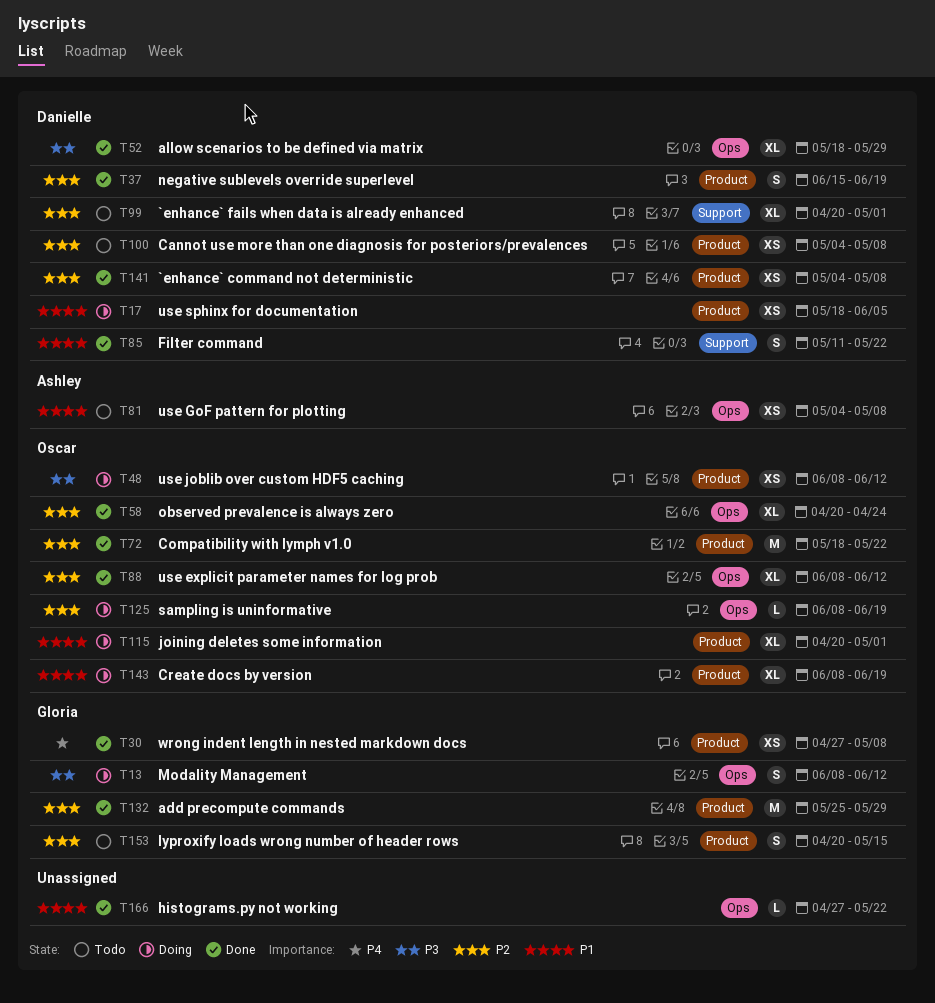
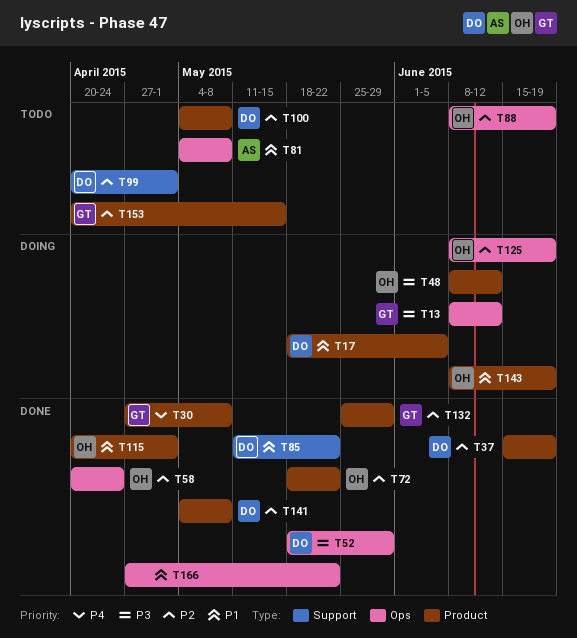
T88, status: Done -> Todo
T88, due: Jun 12 -> Jun 19
T115, status: Doing -> Done

